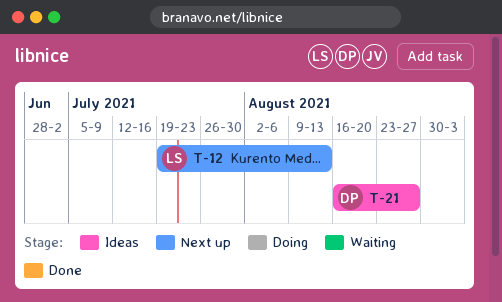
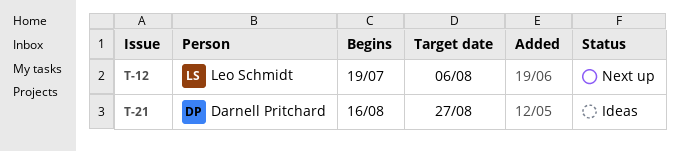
T-12, due: Aug 13 -> Aug 6

